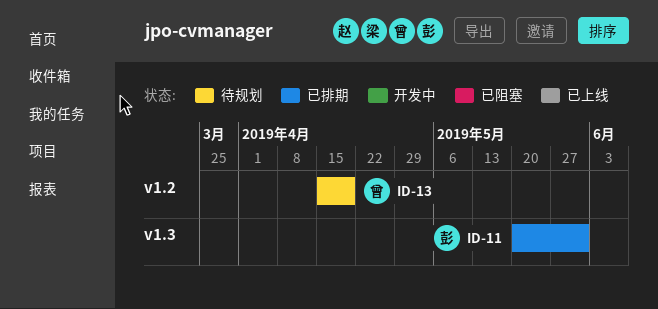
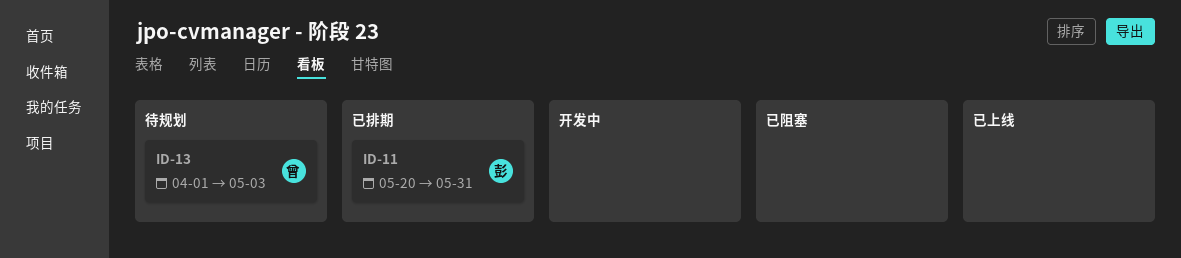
ID-13, start: Apr 15 -> Apr 1
ID-13, due: Apr 19 -> May 3

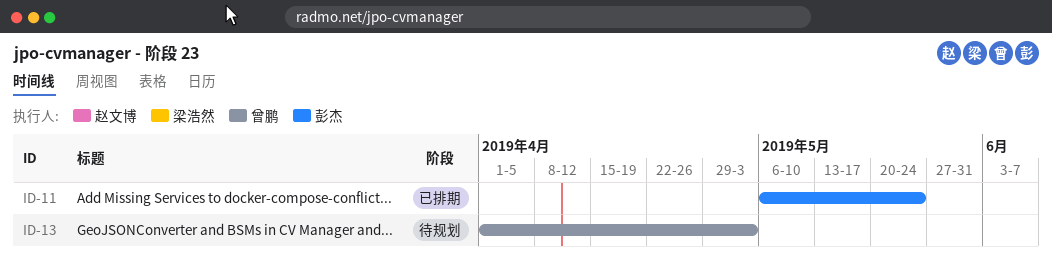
ID-11, start: May 20 -> May 6
ID-11, due: May 31 -> May 24

